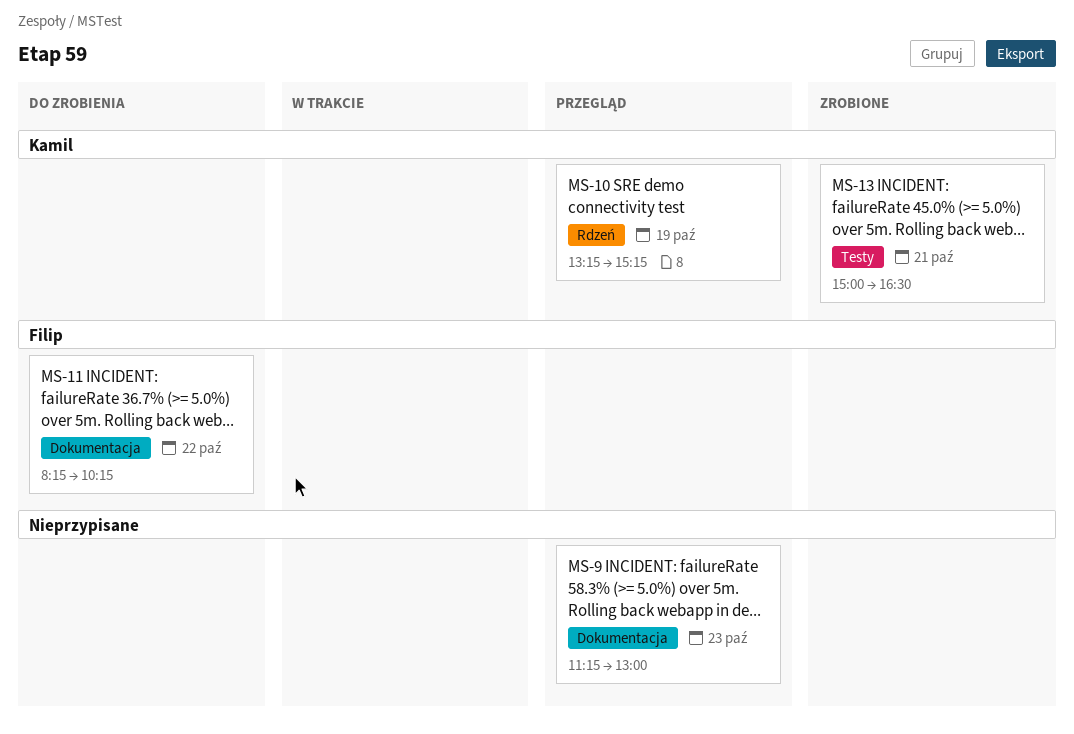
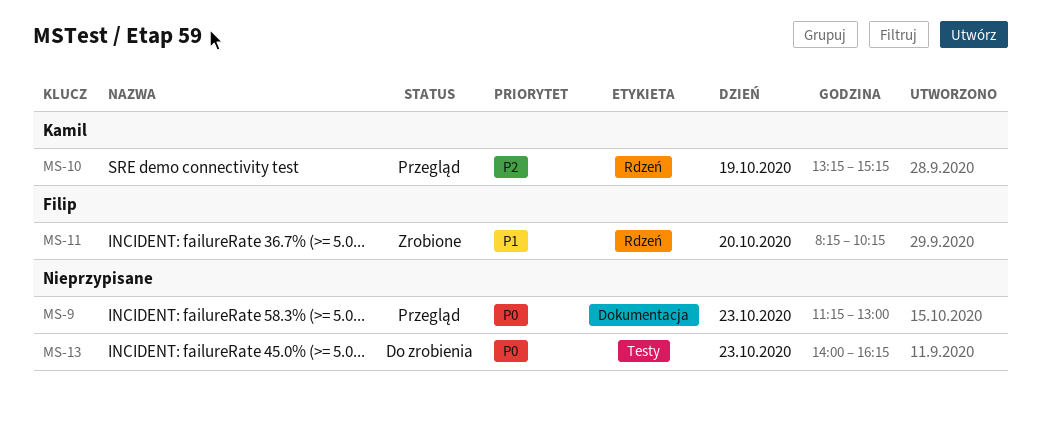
MS-11, status: Do zrobienia -> Zrobione
MS-11, label: Dokumentacja -> Rdzeń
MS-11, day: Oct 22 -> Oct 20
MS-13, status: Zrobione -> Do zrobienia
MS-13, owner: Kamil -> none
MS-13, day: Oct 21 -> Oct 23
MS-13, begins: 15:00 -> 14:00
MS-13, ends: 16:30 -> 16:15

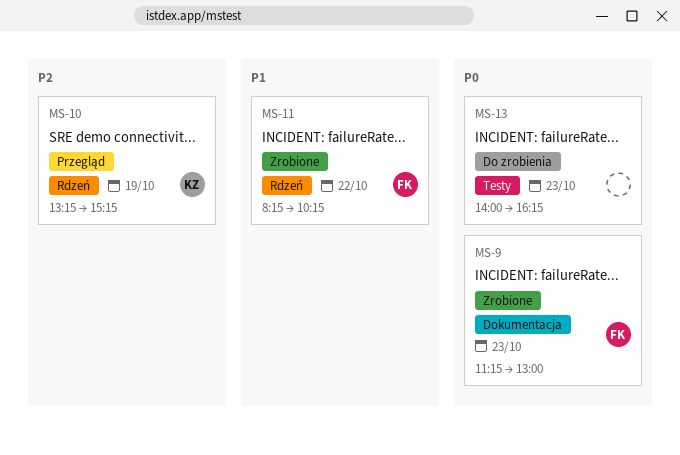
MS-9, status: Przegląd -> Zrobione
MS-9, owner: none -> Filip
MS-11, day: Oct 20 -> Oct 22

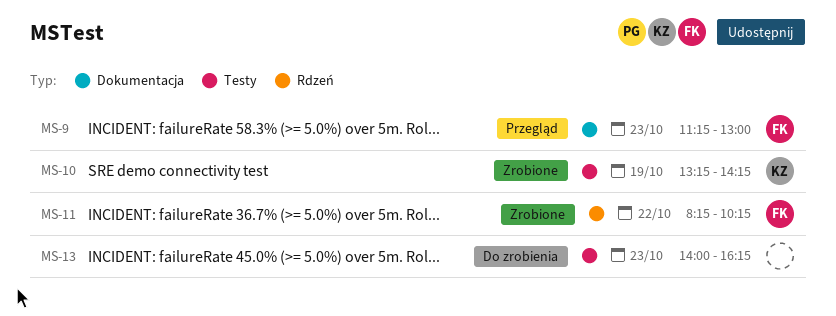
MS-9, status: Zrobione -> Przegląd
MS-10, status: Przegląd -> Zrobione
MS-10, label: Rdzeń -> Testy
MS-10, ends: 15:15 -> 14:15

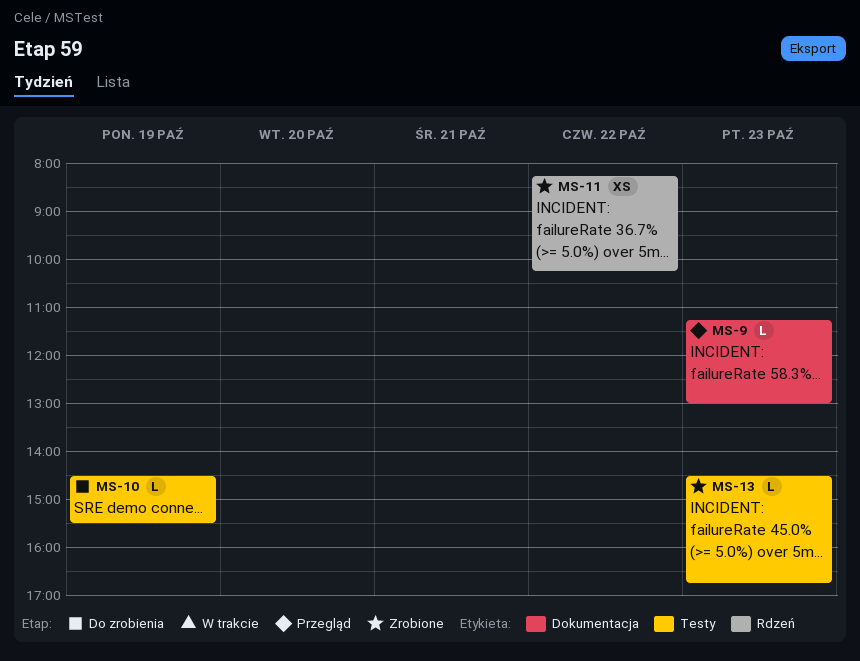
MS-10, status: Zrobione -> Do zrobienia
MS-10, begins: 13:15 -> 14:30
MS-10, ends: 14:15 -> 15:30
MS-13, status: Do zrobienia -> Zrobione
MS-13, begins: 14:00 -> 14:30
MS-13, ends: 16:15 -> 16:45

